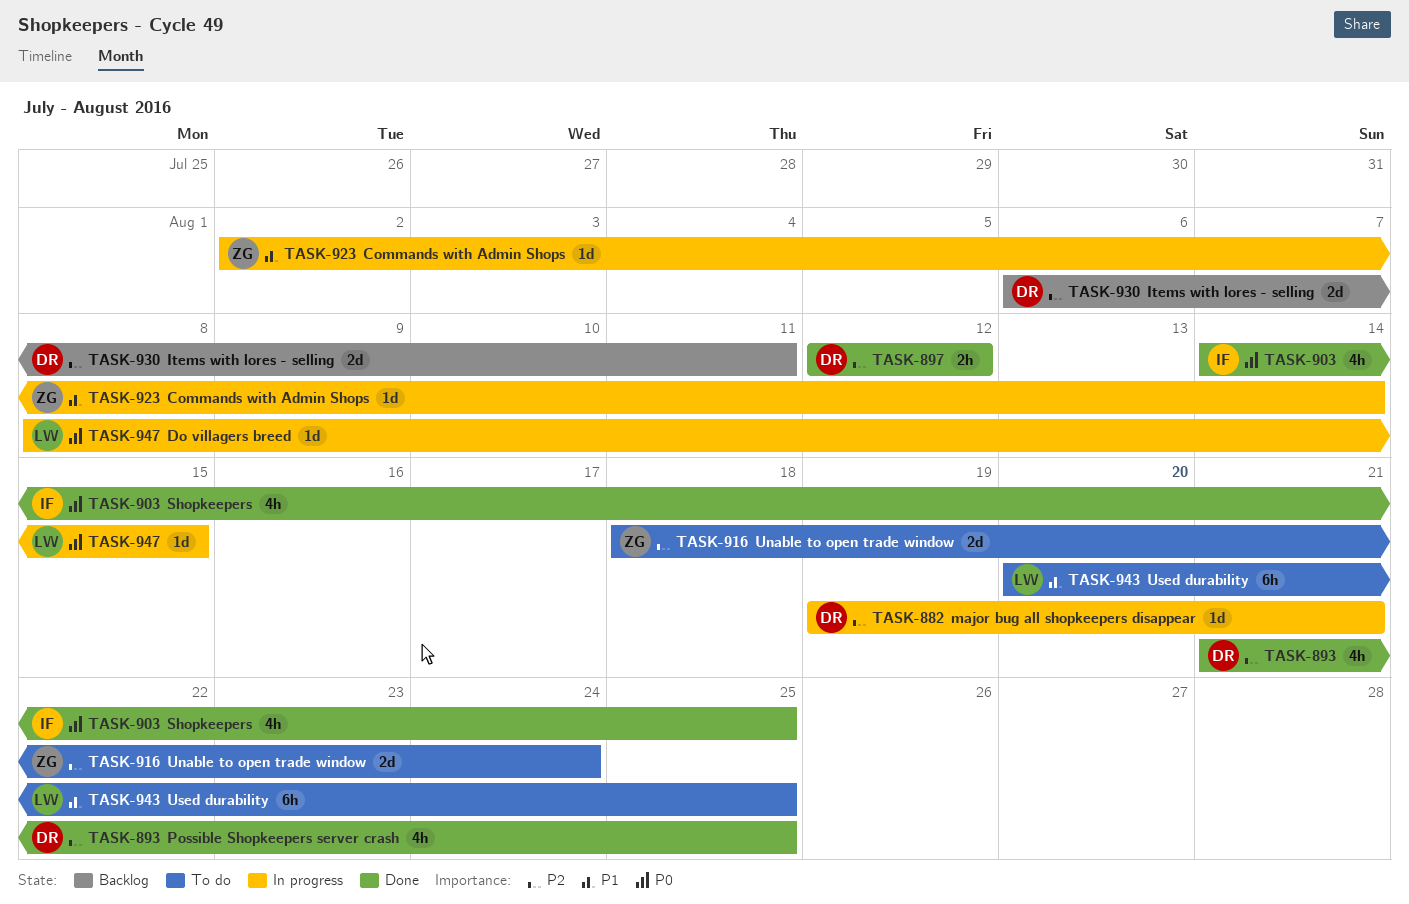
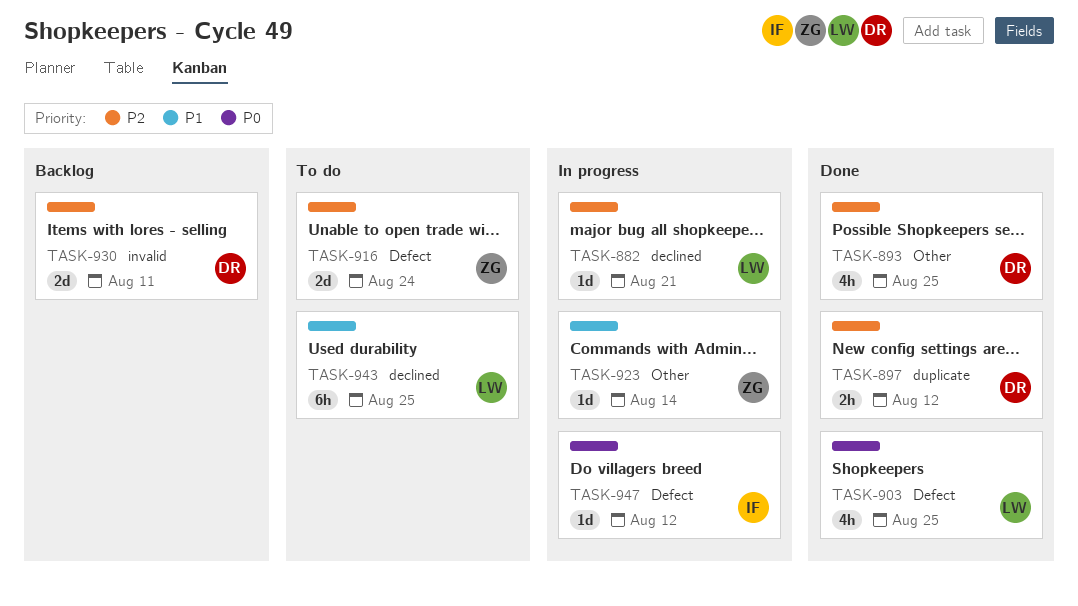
TASK-882, owner: DR -> LW
TASK-903, owner: IF -> LW
TASK-947, owner: LW -> IF
TASK-947, due: Aug 15 -> Aug 12

